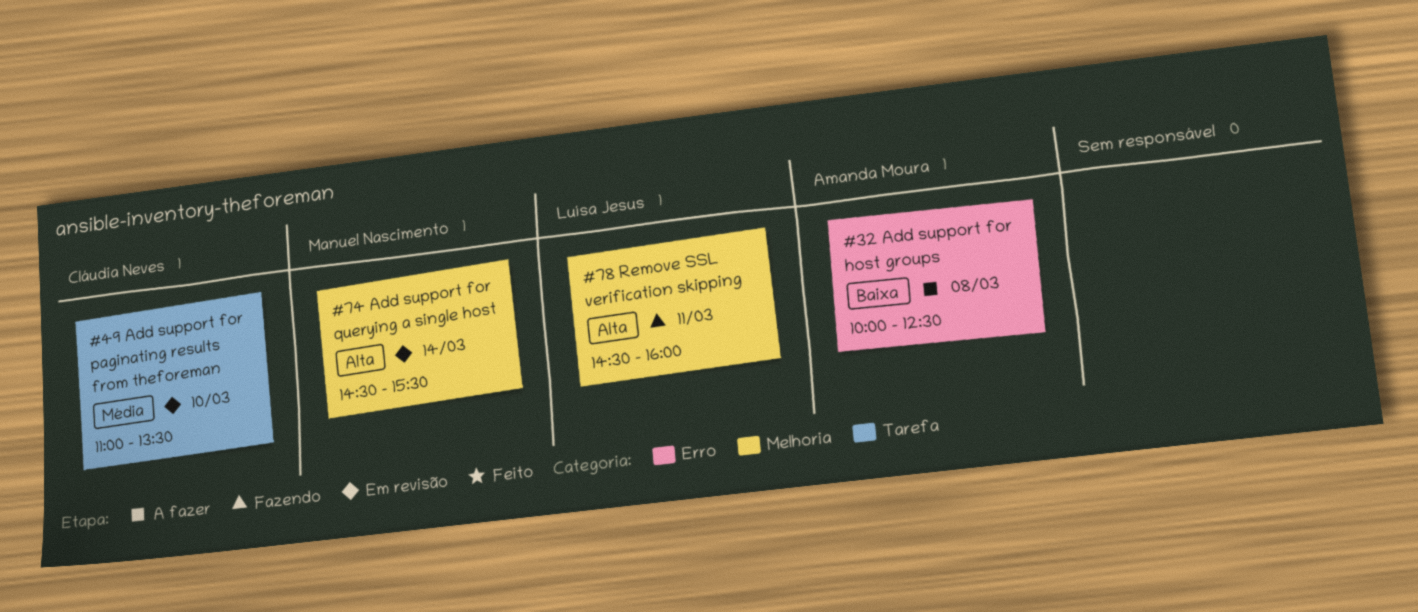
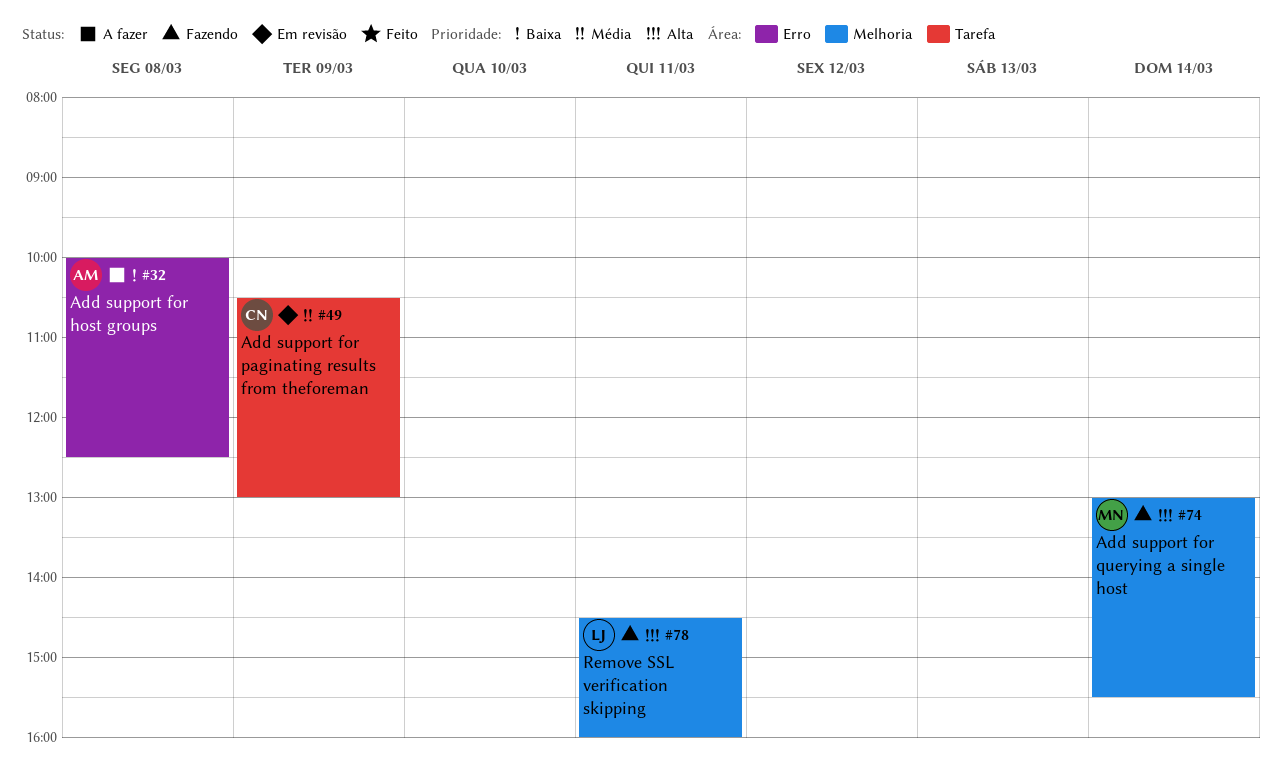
#49, day: Mar 10 -> Mar 9
#49, begins: 11:00 -> 10:30
#49, ends: 13:30 -> 13:00
#74, status: Em revisão -> Fazendo
#74, begins: 14:30 -> 13:00

